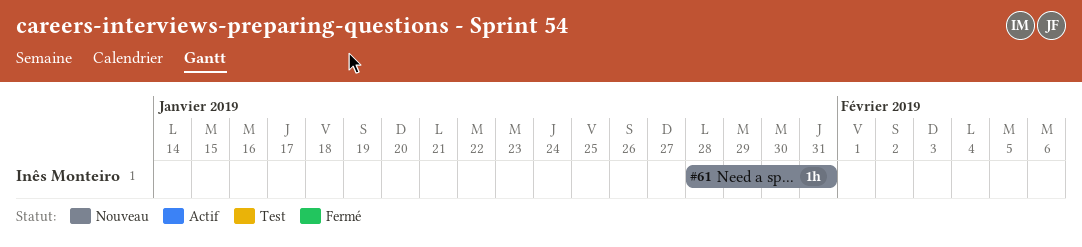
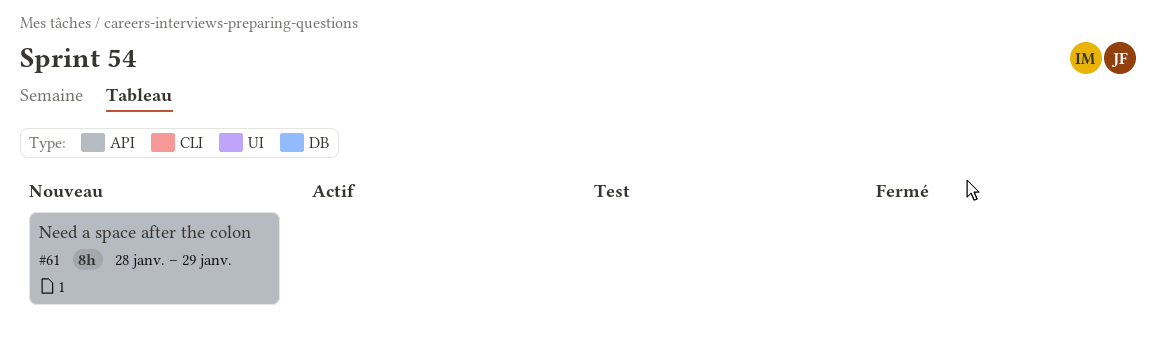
#61, estimate: 1h -> 8h
#61, due: Jan 31 -> Jan 29

